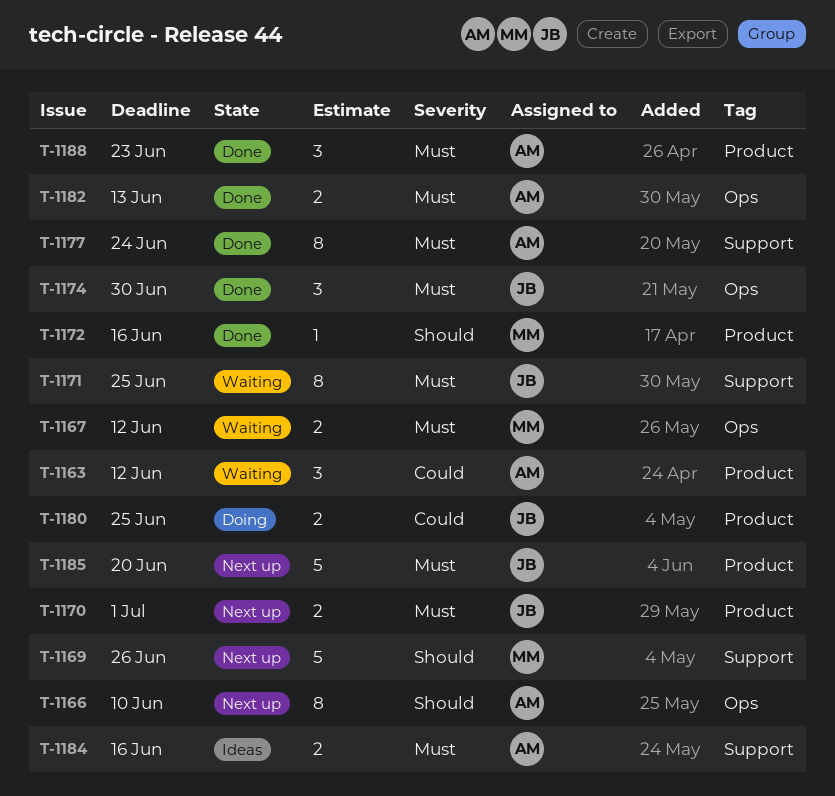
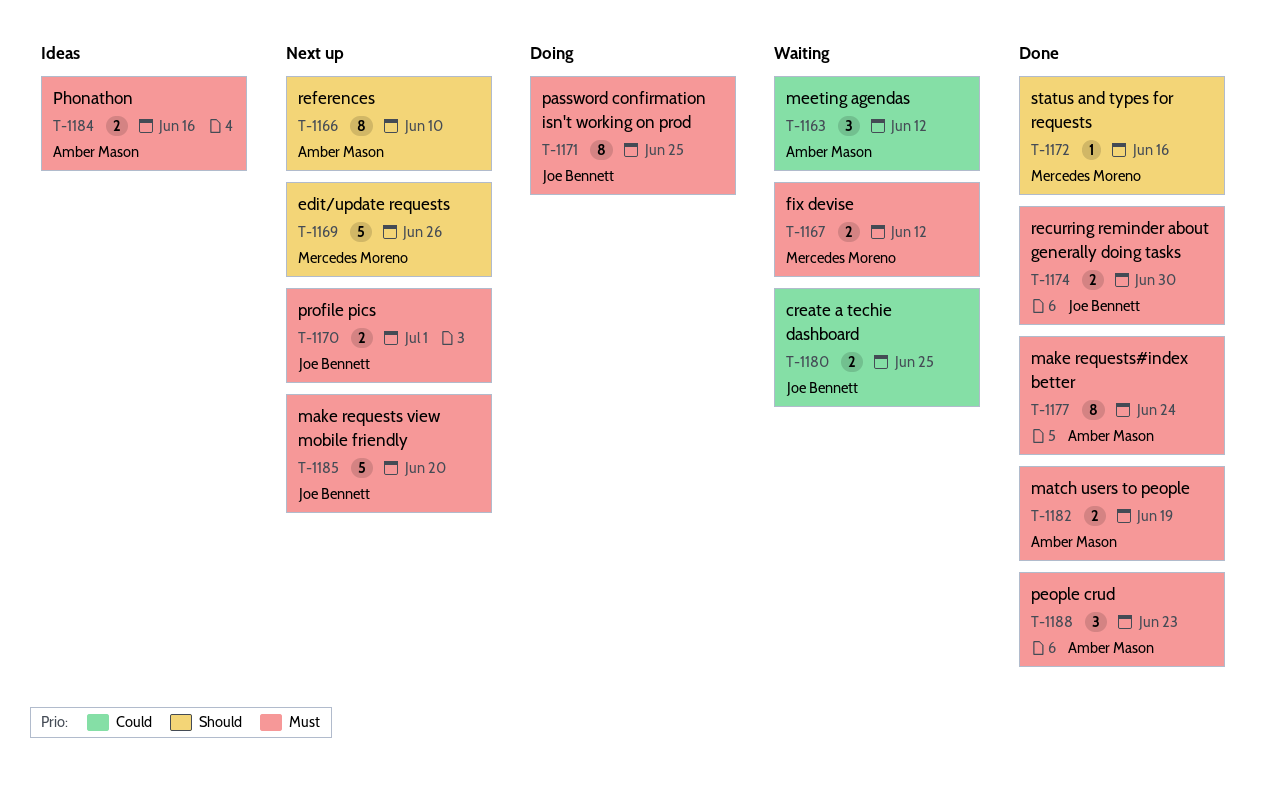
T-1171, status: Waiting -> Doing
T-1174, estimate: 3 -> 2
T-1180, status: Doing -> Waiting
T-1182, due: Jun 13 -> Jun 19

